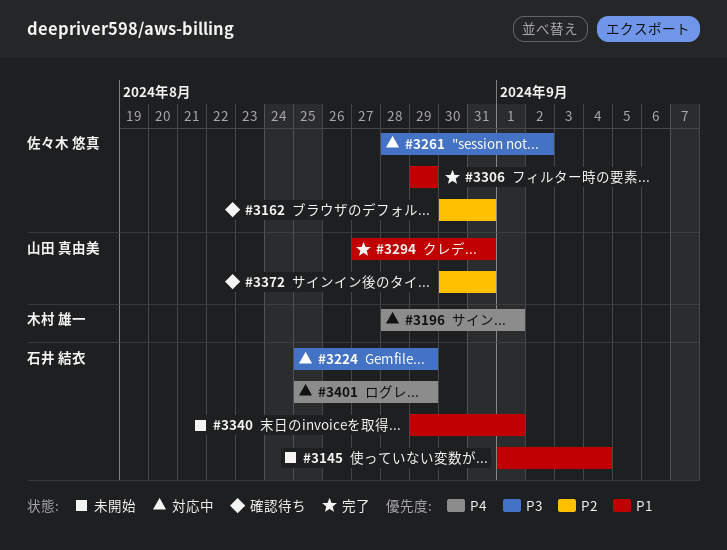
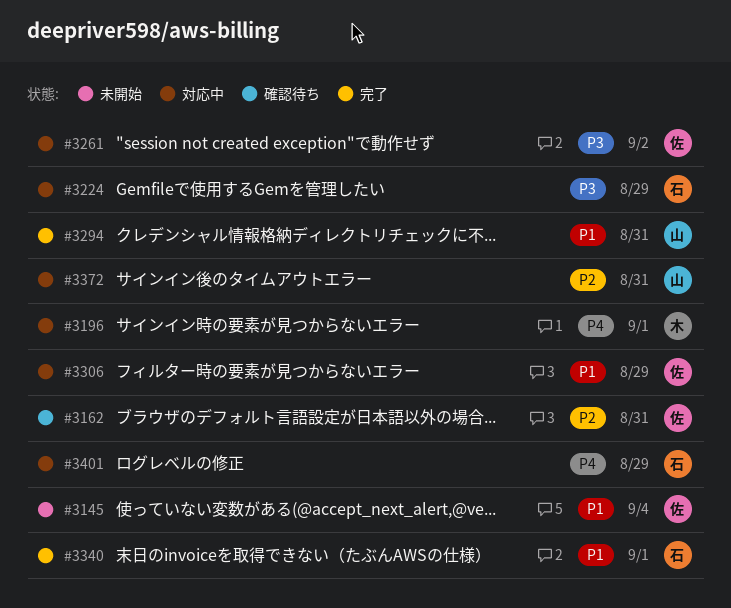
#3145, owner: 石井 結衣 -> 佐々木 悠真
#3306, status: 完了 -> 対応中
#3340, status: 未開始 -> 完了
#3372, status: 確認待ち -> 対応中

